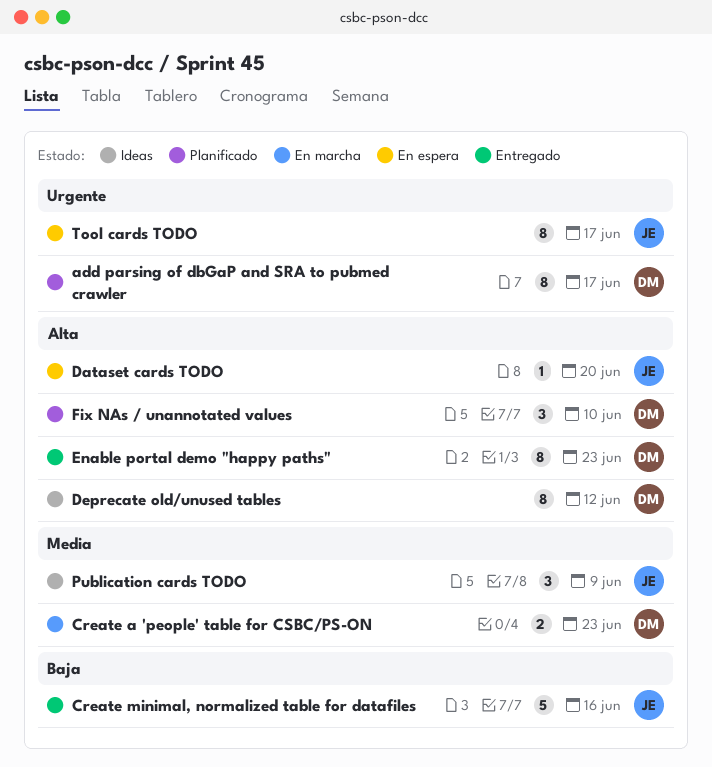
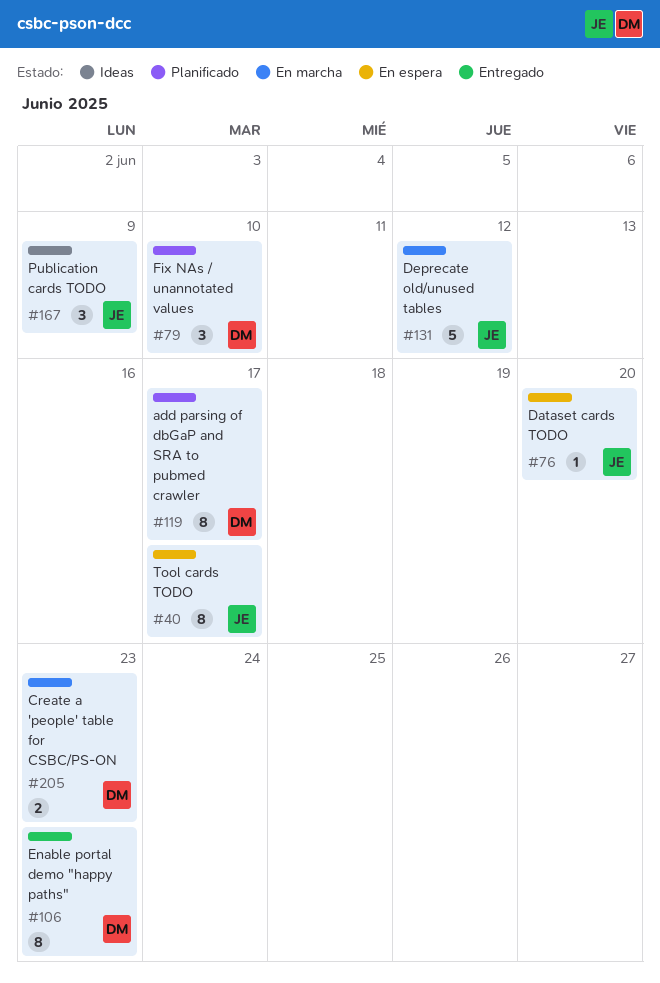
Create minimal, normalized table for datafiles: present -> none
Deprecate old/unused tables, status: Ideas -> En marcha
Deprecate old/unused tables, owner: DM -> JE
Deprecate old/unused tables, estimate: 8 -> 5

